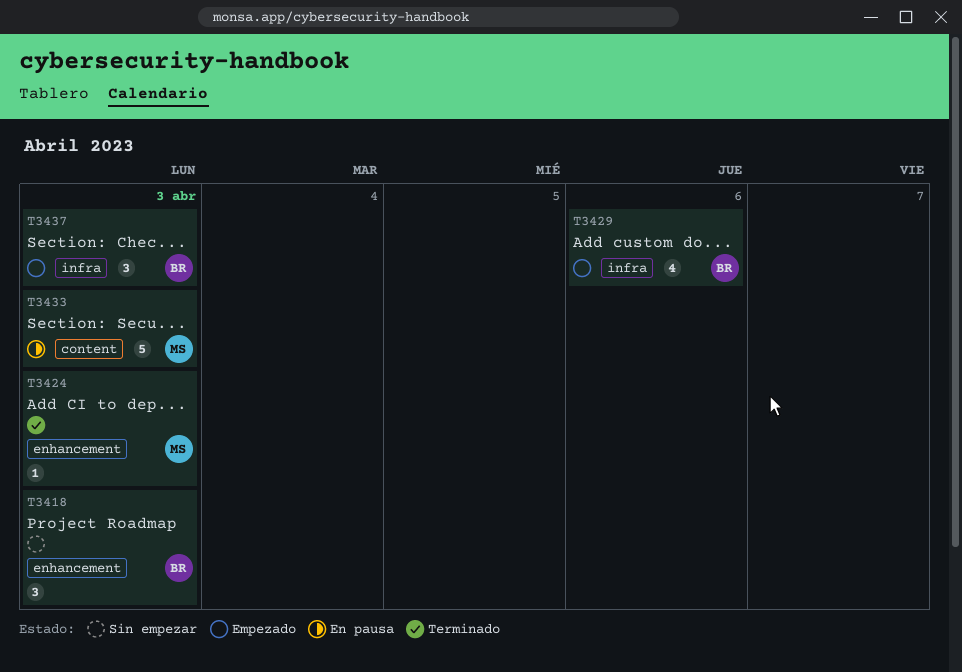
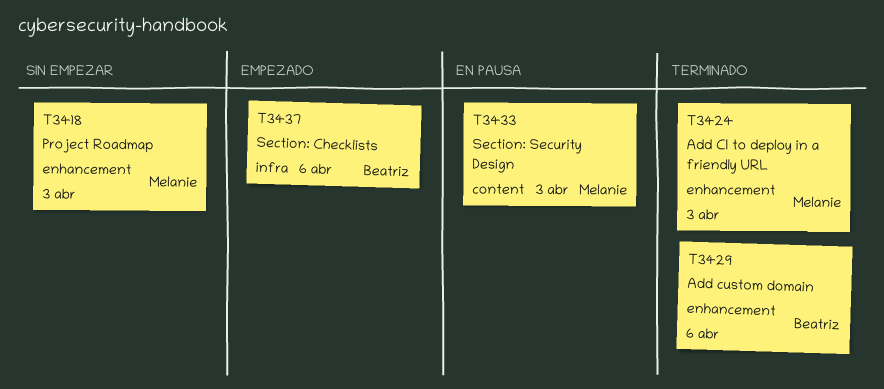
T3418, owner: Beatriz -> Melanie
T3429, status: Empezado -> Terminado
T3429, label: infra -> enhancement
T3437, day: Apr 3 -> Apr 6

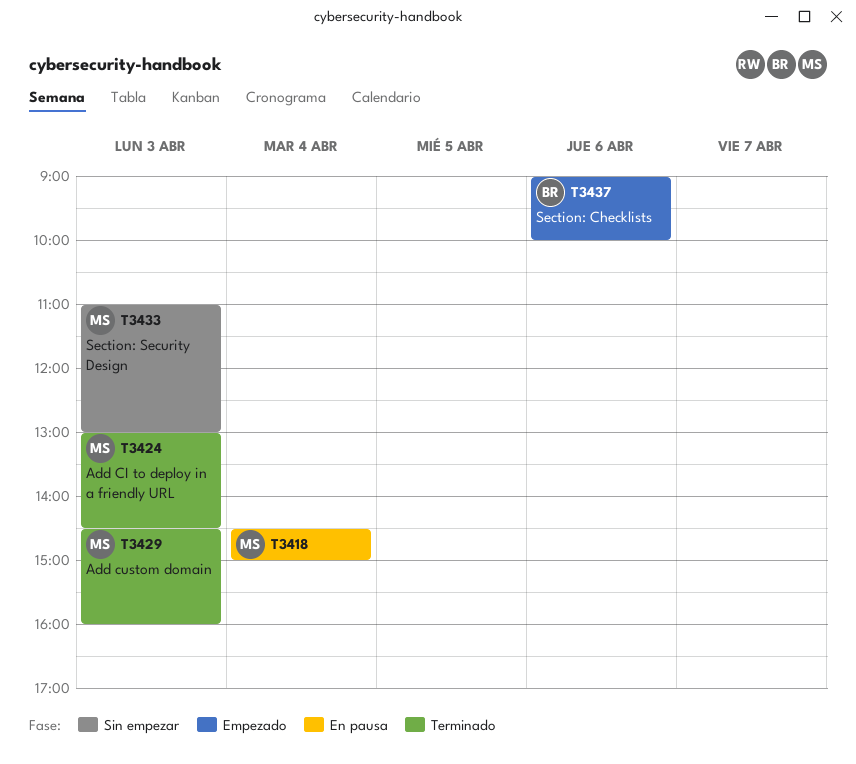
T3418, status: Sin empezar -> En pausa
T3418, day: Apr 3 -> Apr 4
T3429, owner: Beatriz -> Melanie
T3429, day: Apr 6 -> Apr 3
T3433, status: En pausa -> Sin empezar

